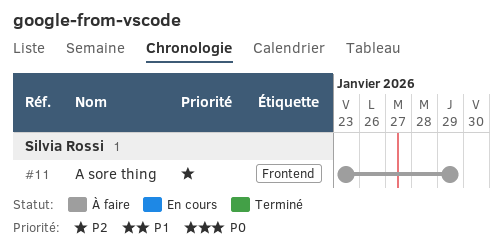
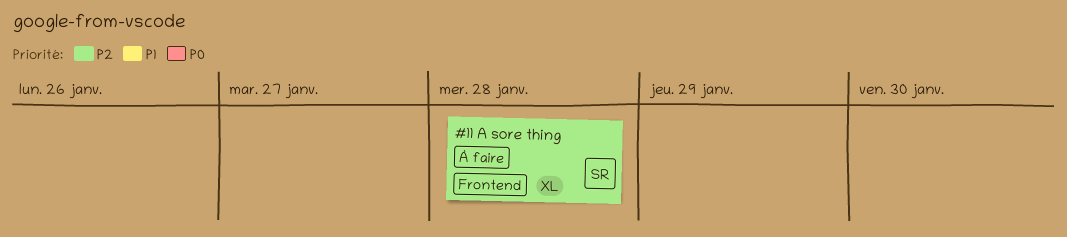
#11, due: Jan 29 -> Jan 28

